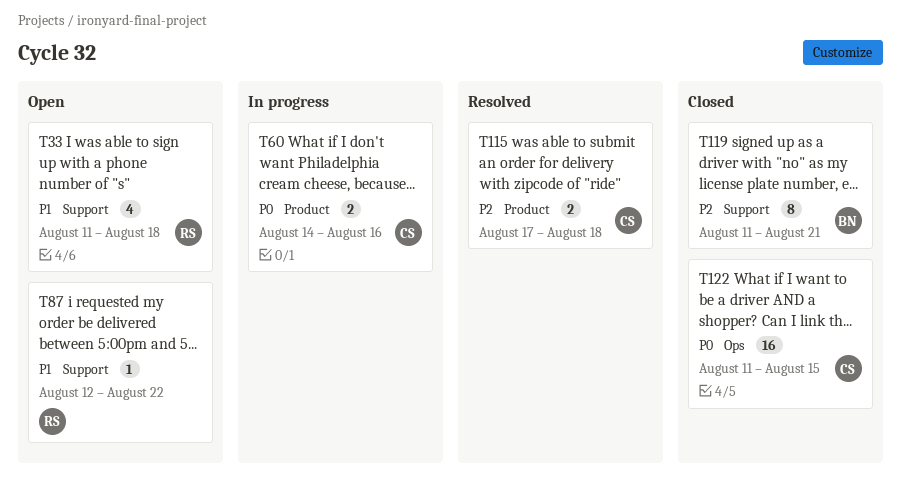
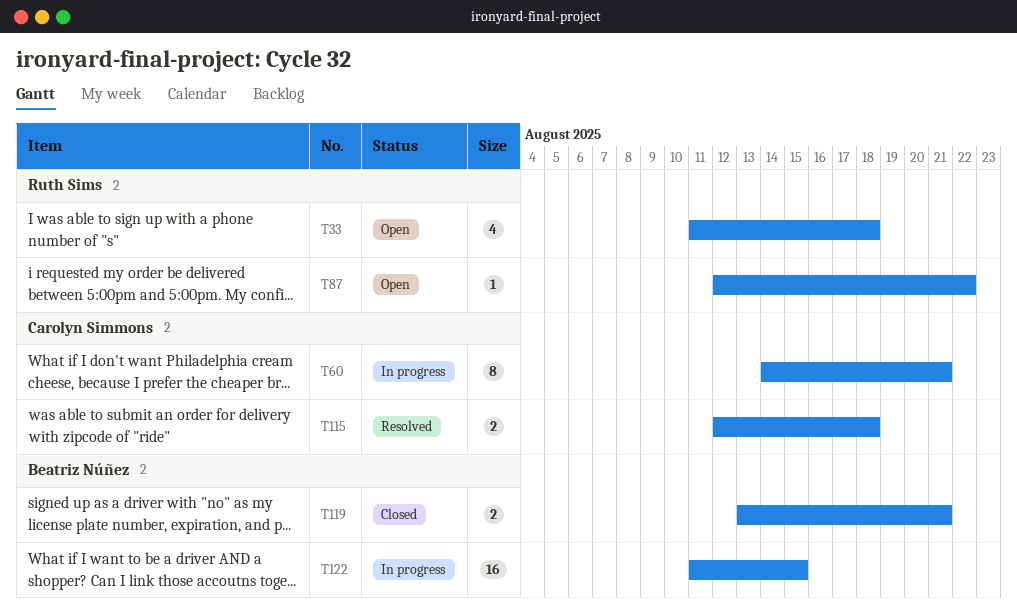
T60, estimate: 2 -> 8
T60, due: Aug 16 -> Aug 21
T115, start: Aug 17 -> Aug 12
T119, estimate: 8 -> 2
T119, start: Aug 11 -> Aug 13
T122, status: Closed -> In progress
T122, owner: Carolyn Simmons -> Beatriz Núñez

